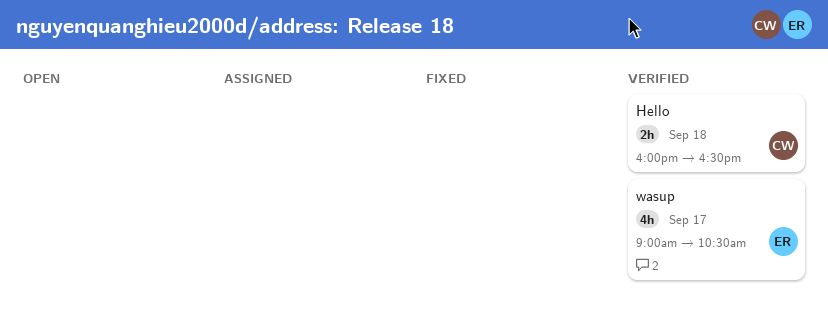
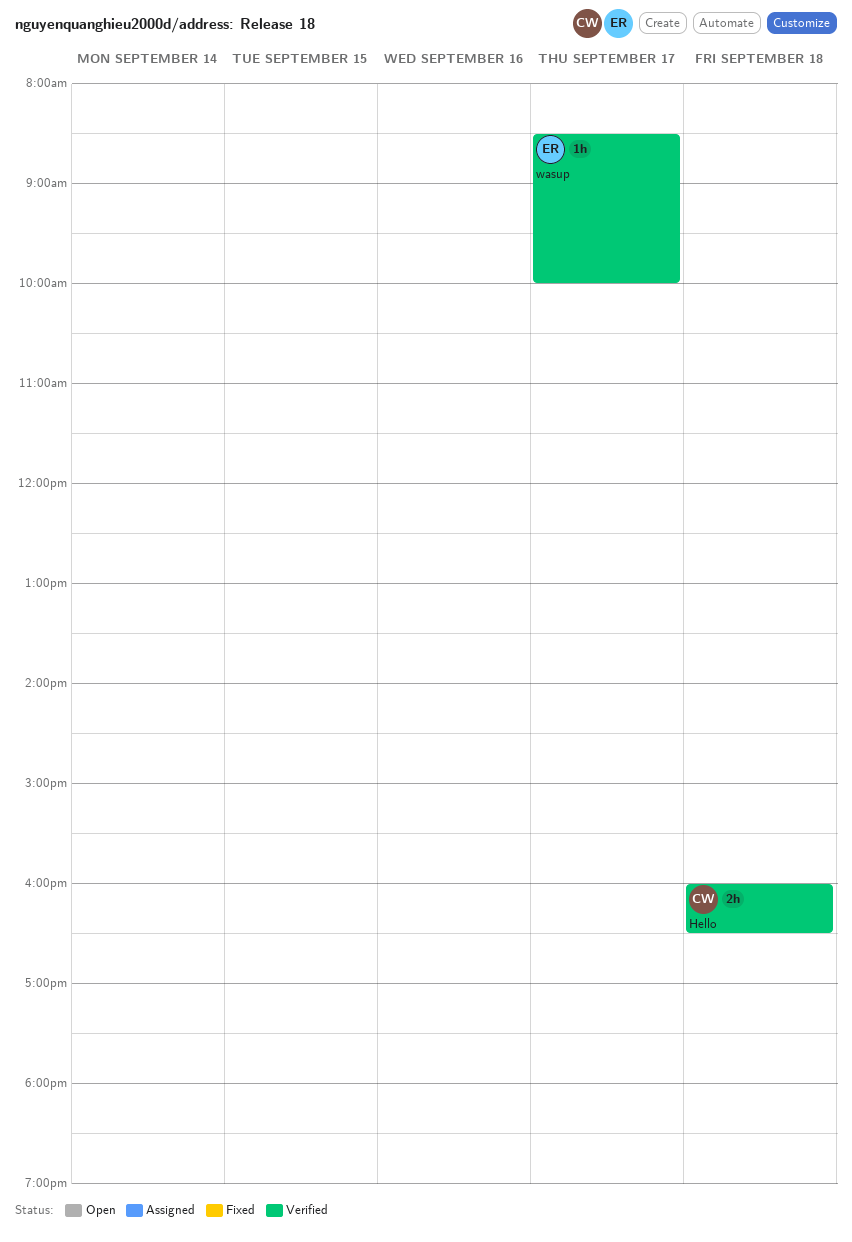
wasup, estimate: 4h -> 1h
wasup, begins: 09:00 -> 08:30
wasup, ends: 10:30 -> 10:00

